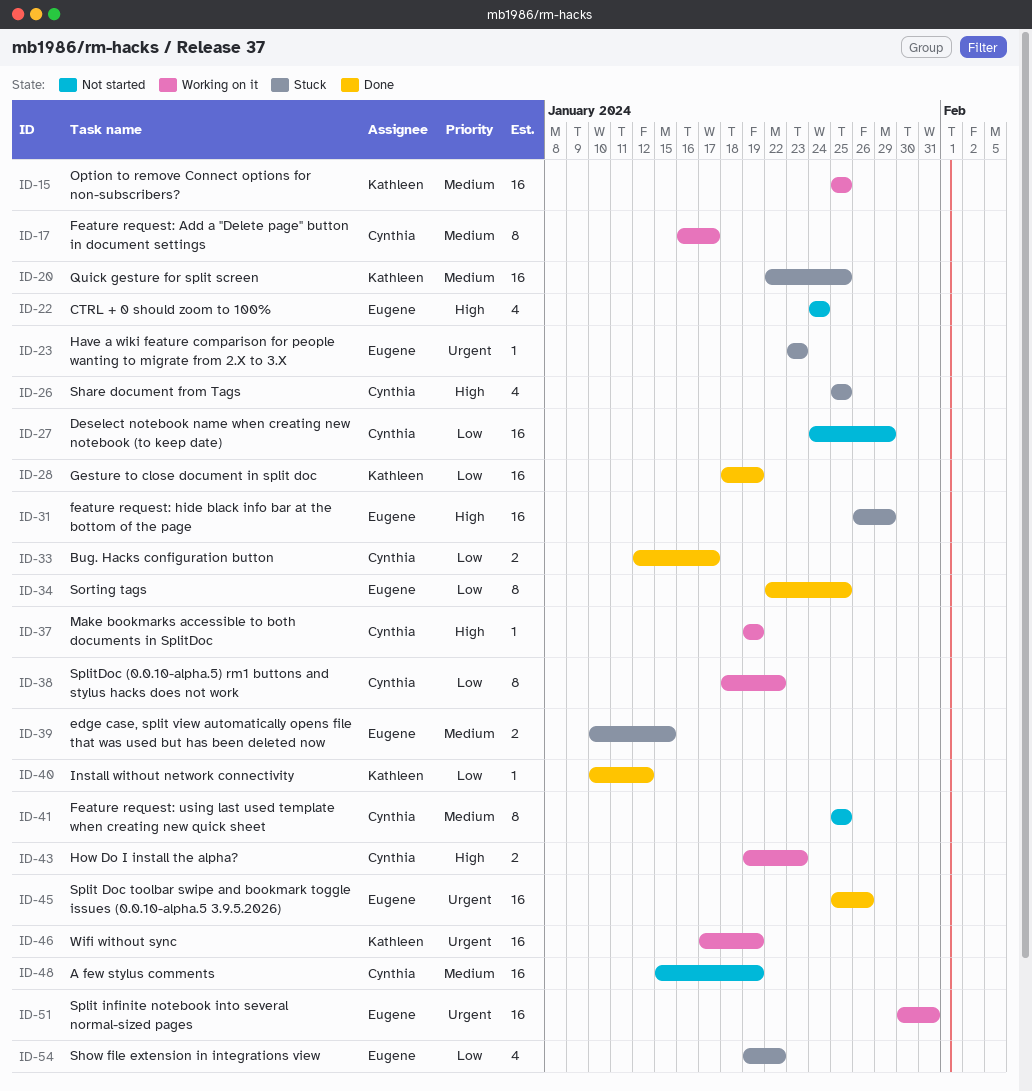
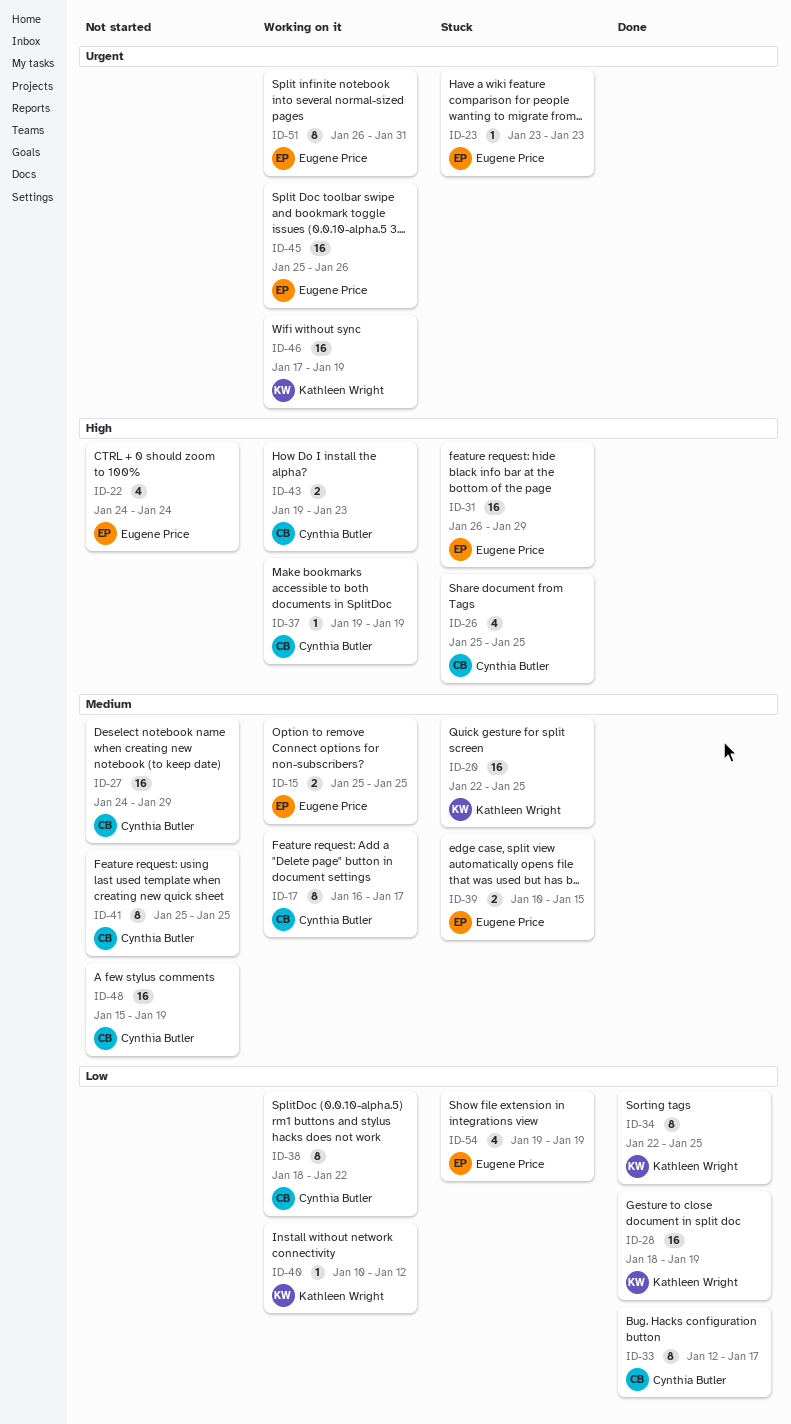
ID-15, owner: Kathleen Wright -> Eugene Price
ID-15, estimate: 16 -> 2
ID-27, priority: Low -> Medium
ID-33, estimate: 2 -> 8
ID-34, owner: Eugene Price -> Kathleen Wright
ID-40, status: Done -> Working on it
ID-45, status: Done -> Working on it
ID-51, estimate: 16 -> 8
ID-51, start: Jan 30 -> Jan 26
ID-54, due: Jan 22 -> Jan 19

